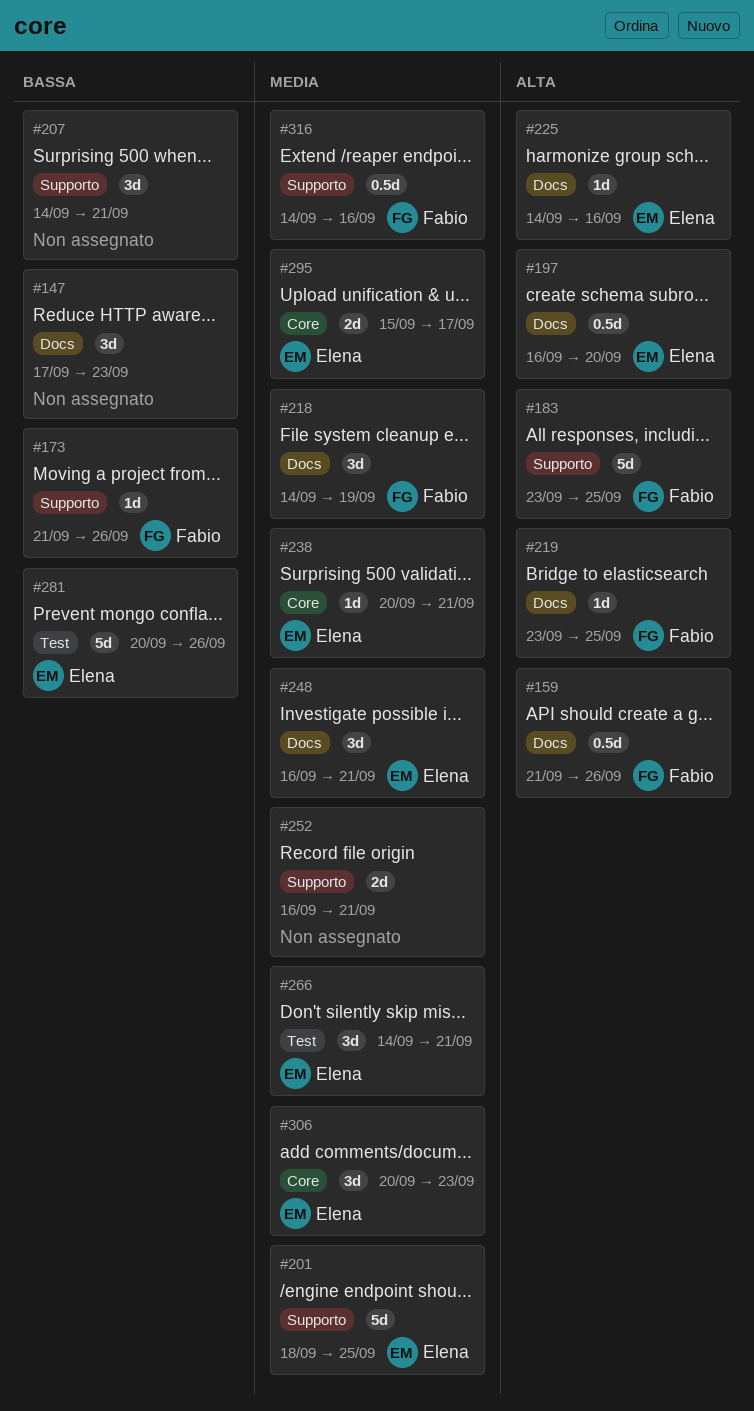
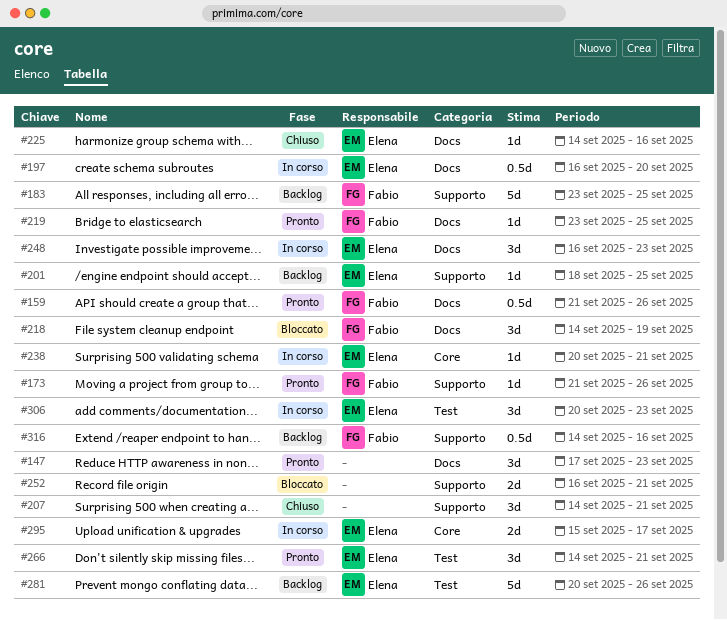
#201, estimate: 5d -> 1d
#248, due: Sep 21 -> Sep 23
#306, label: Core -> Test

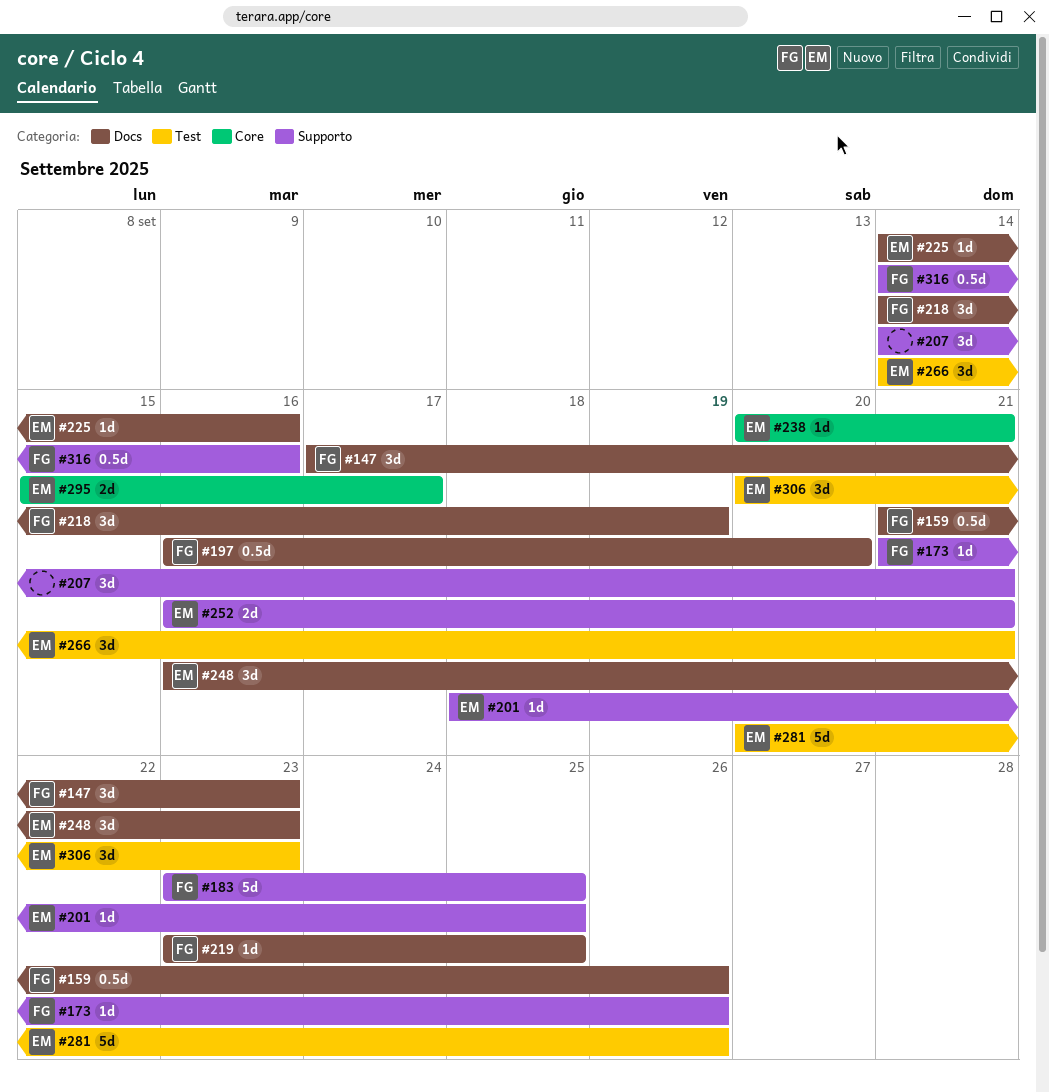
#147, owner: none -> Fabio
#197, owner: Elena -> Fabio
#252, owner: none -> Elena

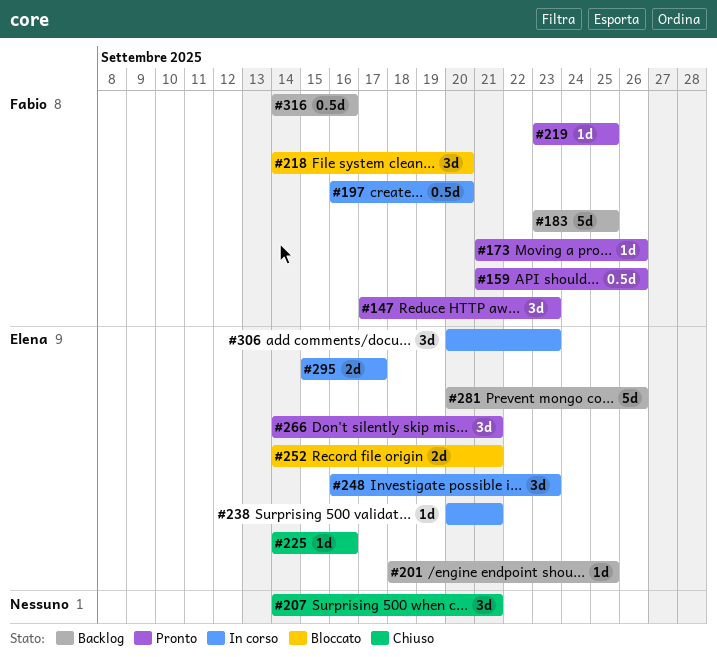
#218, due: Sep 19 -> Sep 20
#252, start: Sep 16 -> Sep 14

